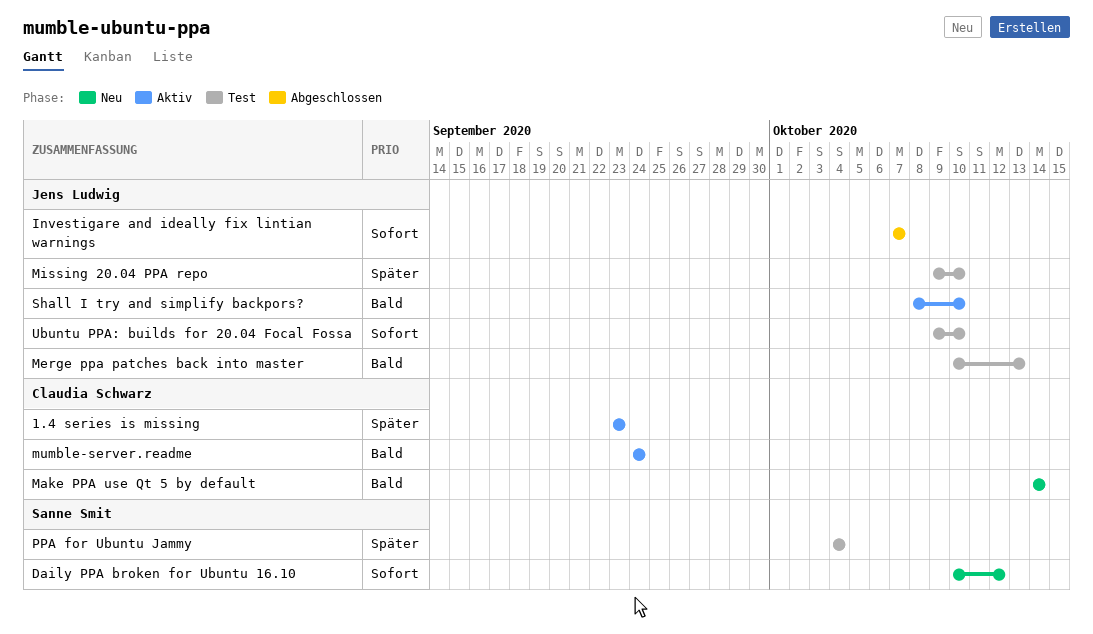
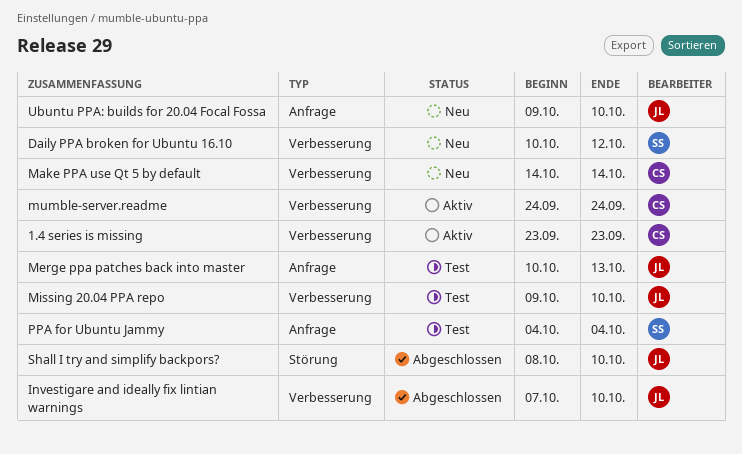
Investigare and ideally fix lintian warnings, due: Oct 7 -> Oct 10
Shall I try and simplify backpors?, status: Aktiv -> Abgeschlossen
Ubuntu PPA: builds for 20.04 Focal Fossa, status: Test -> Neu

